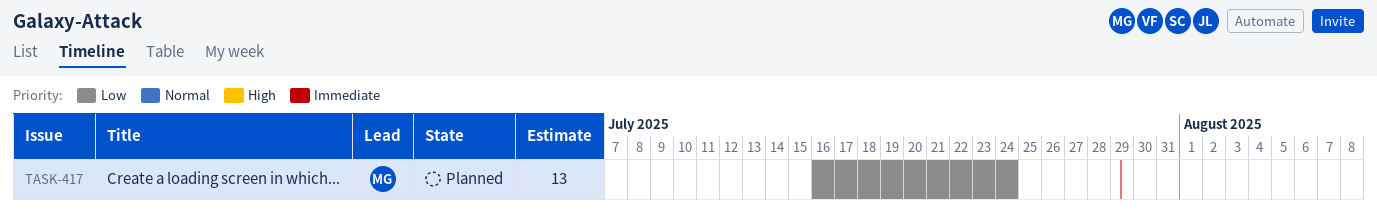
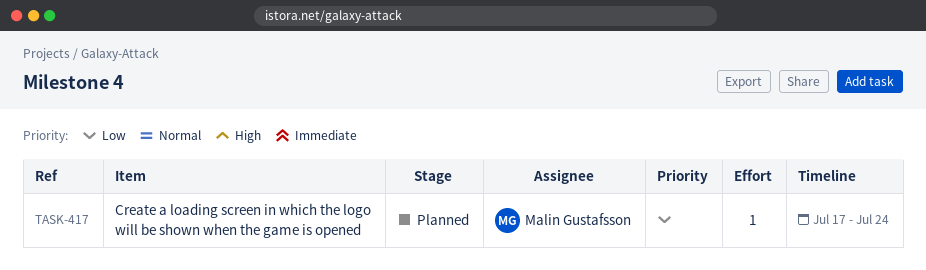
TASK-417, estimate: 13 -> 1
TASK-417, start: Jul 16 -> Jul 17

